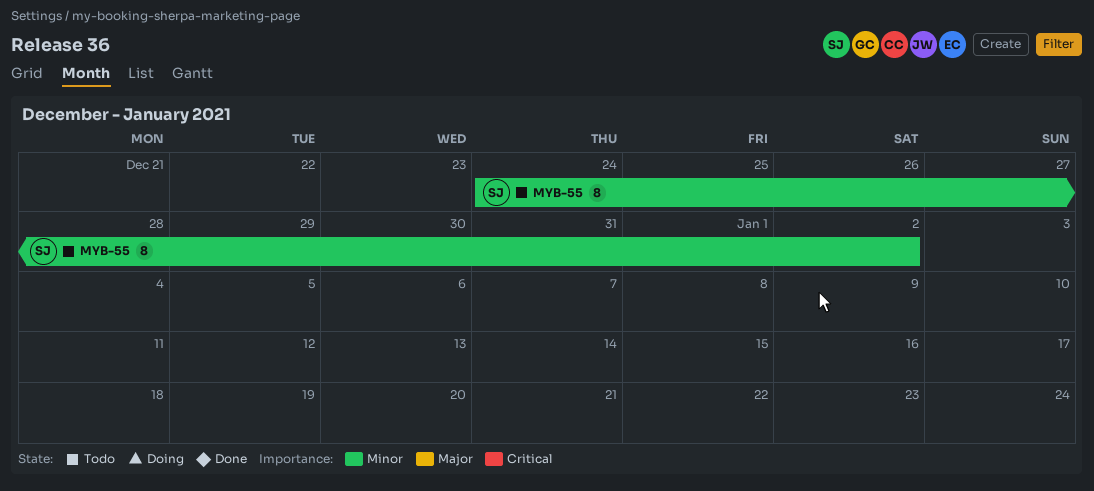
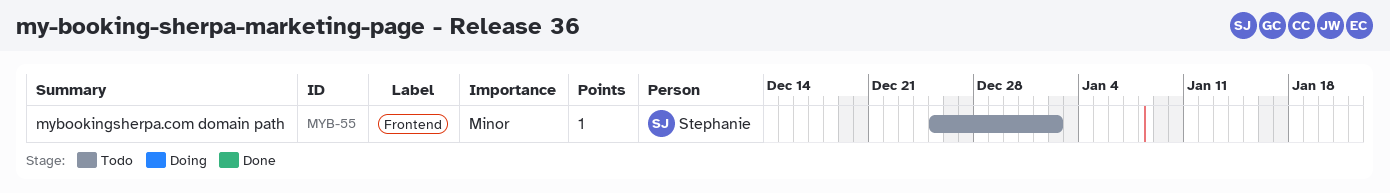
MYB-55, estimate: 8 -> 1
MYB-55, start: Dec 24 -> Dec 25

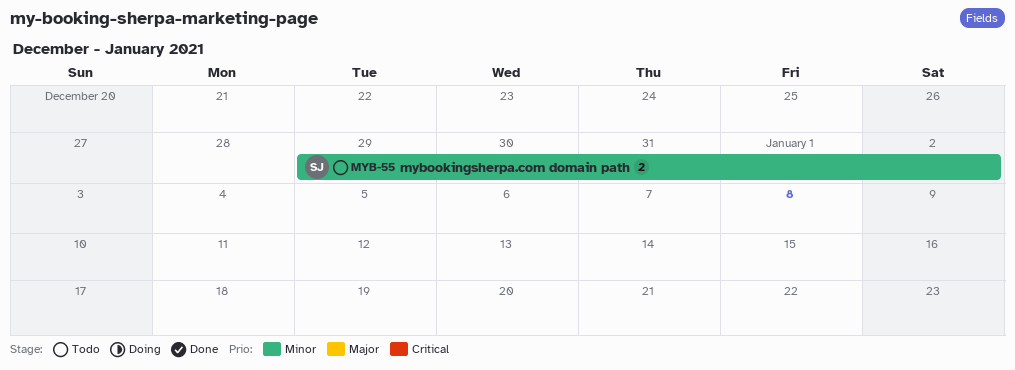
MYB-55, estimate: 1 -> 2
MYB-55, start: Dec 25 -> Dec 29

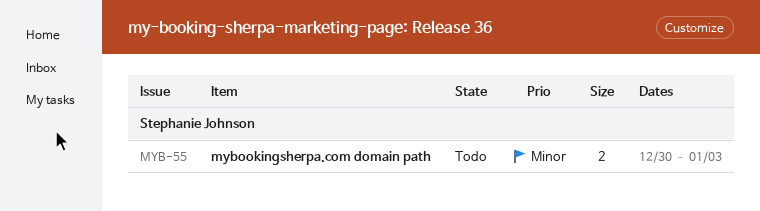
MYB-55, start: Dec 29 -> Dec 30
MYB-55, due: Jan 2 -> Jan 3

